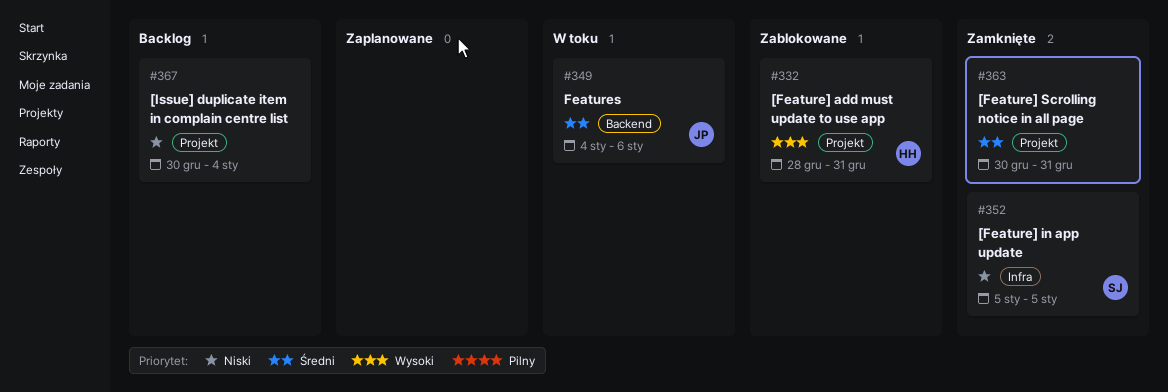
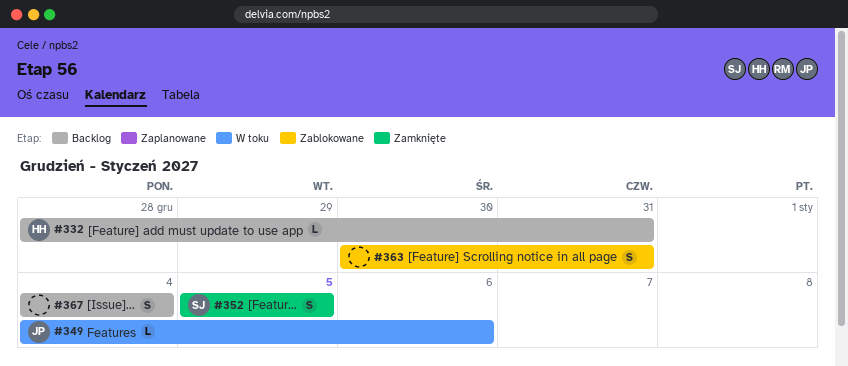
#332, status: Zablokowane -> Backlog
#363, status: Zamknięte -> Zablokowane
#367, start: Dec 30 -> Jan 4

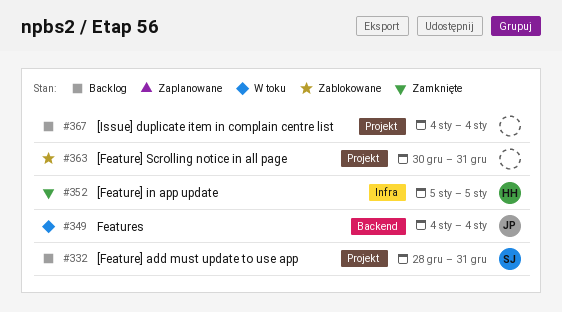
#332, owner: HH -> SJ
#349, due: Jan 6 -> Jan 4
#352, owner: SJ -> HH

